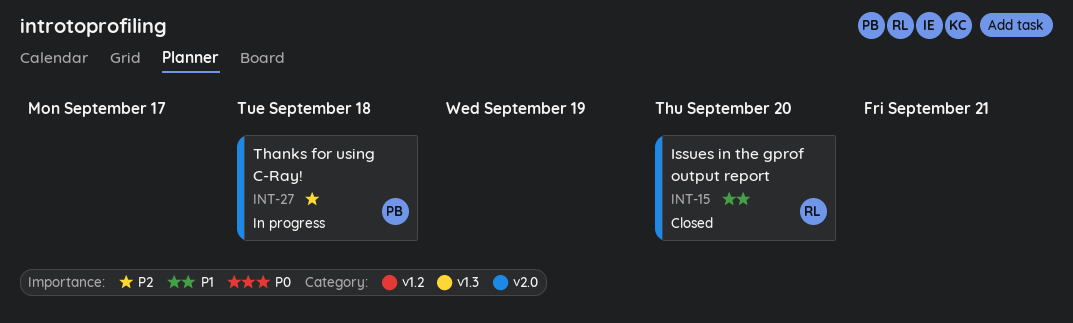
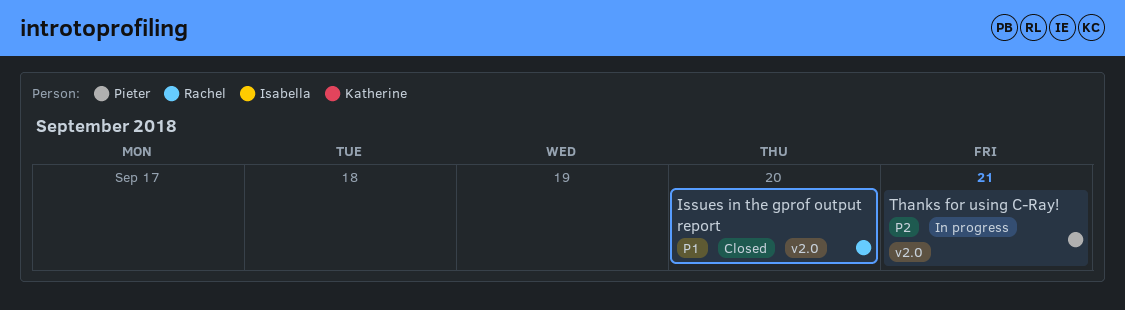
Thanks for using C-Ray!, due: Sep 18 -> Sep 21

